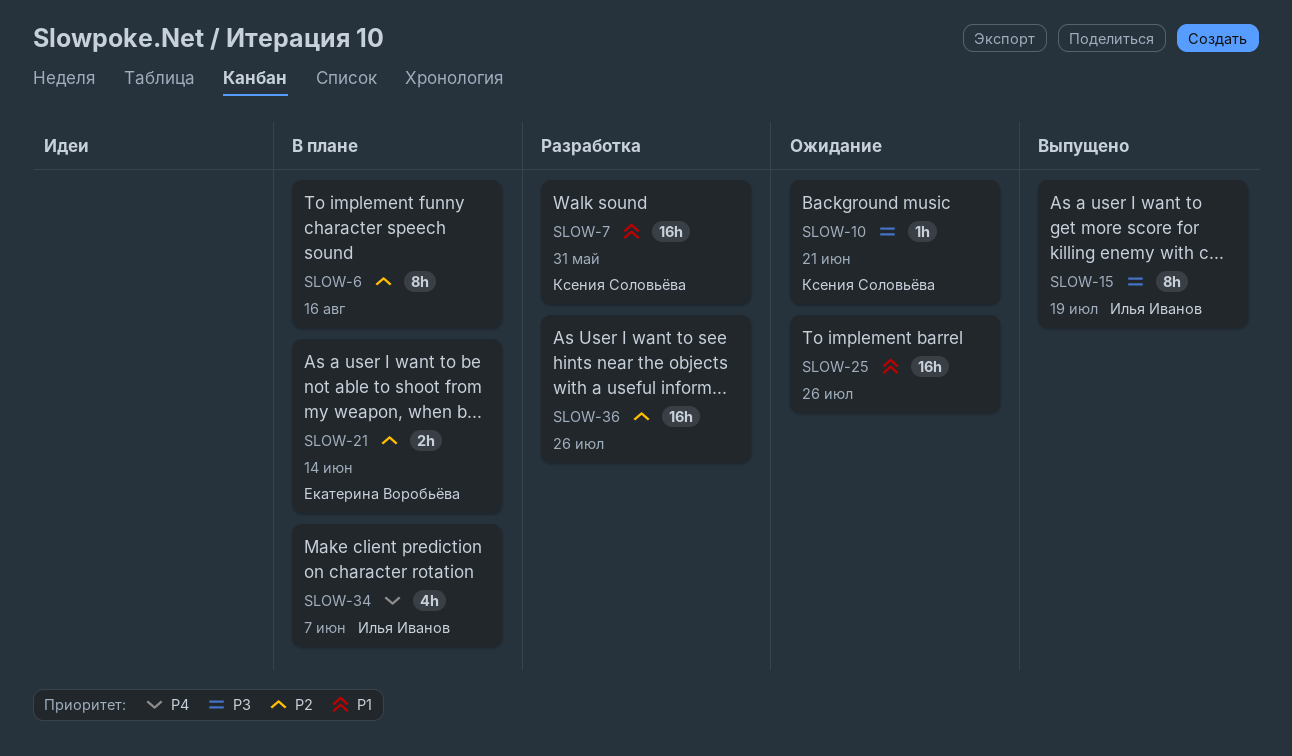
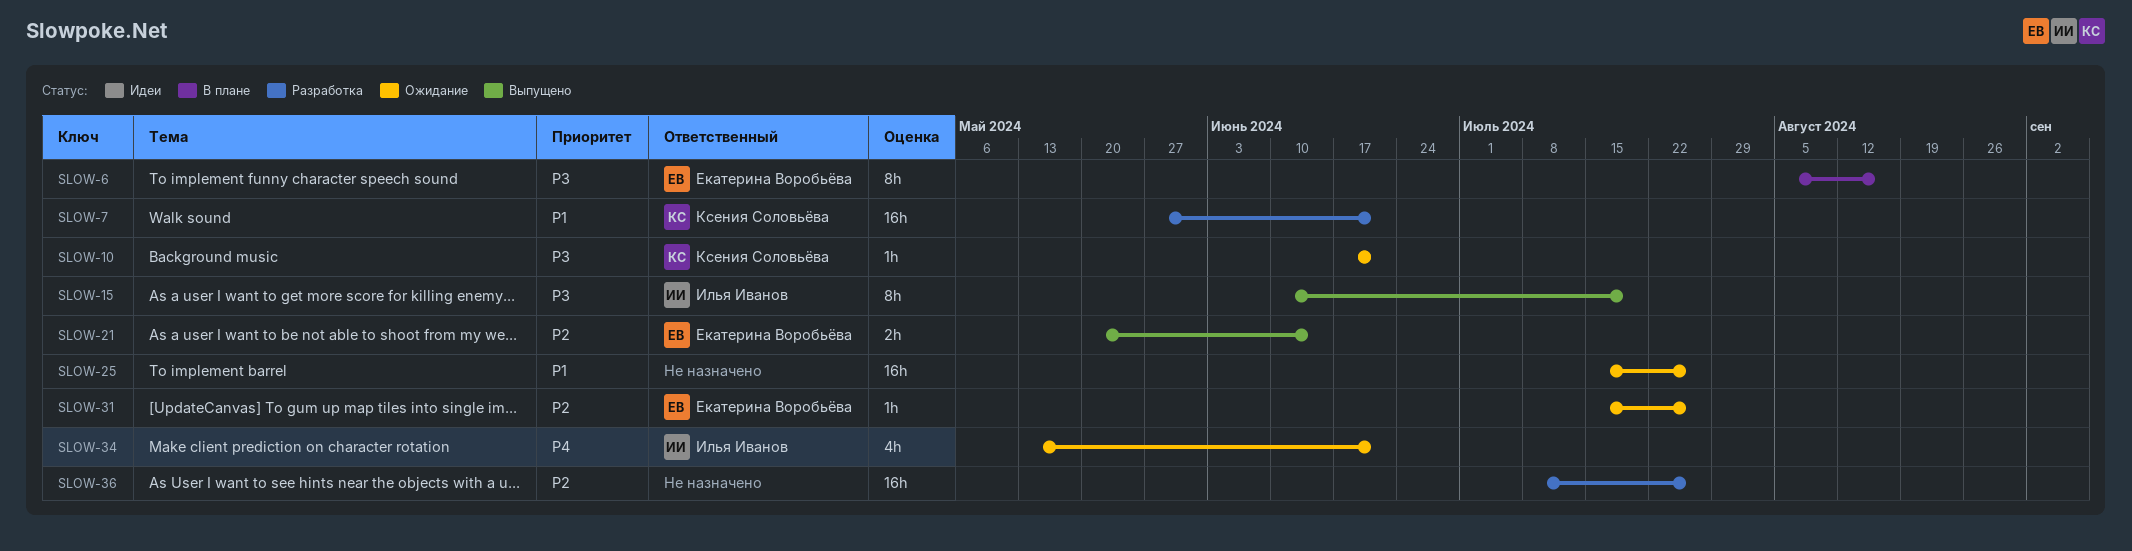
SLOW-6, owner: none -> Екатерина Воробьёва
SLOW-6, priority: P2 -> P3
SLOW-7, due: May 31 -> Jun 21
SLOW-21, status: В плане -> Выпущено
SLOW-31: none -> present
SLOW-34, status: В плане -> Ожидание
SLOW-34, due: Jun 7 -> Jun 21

